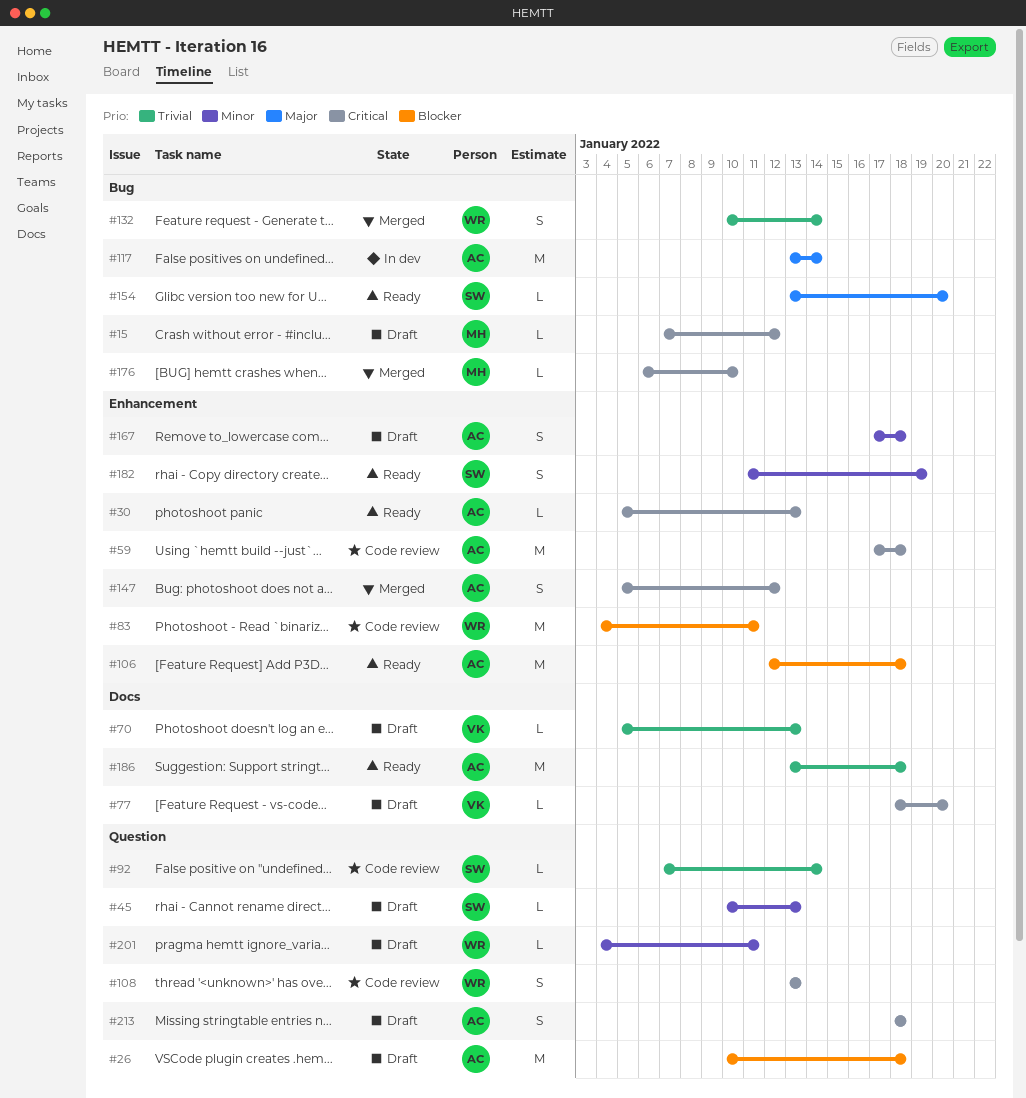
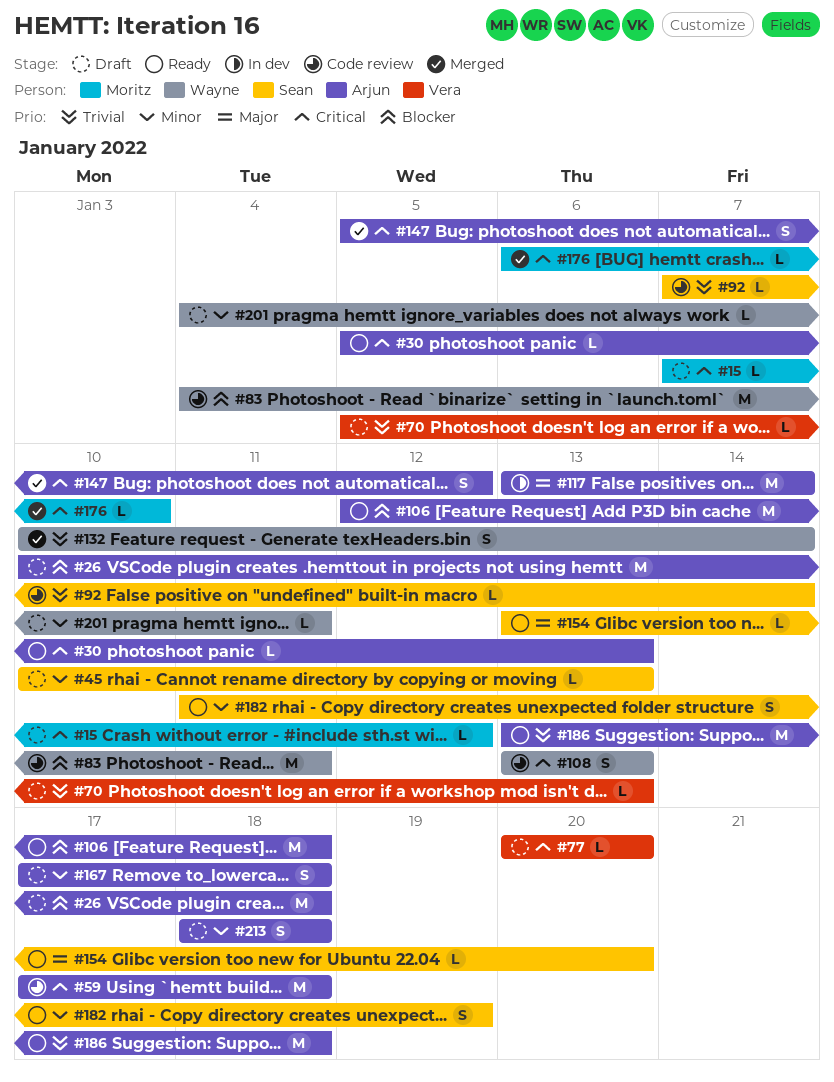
#77, start: Jan 18 -> Jan 20
#213, priority: Critical -> Minor

